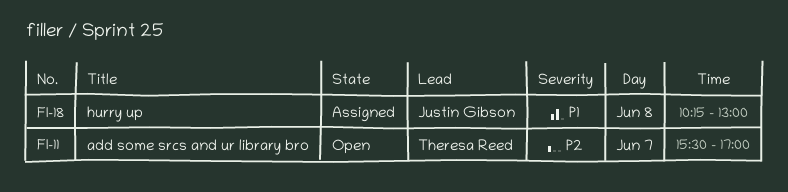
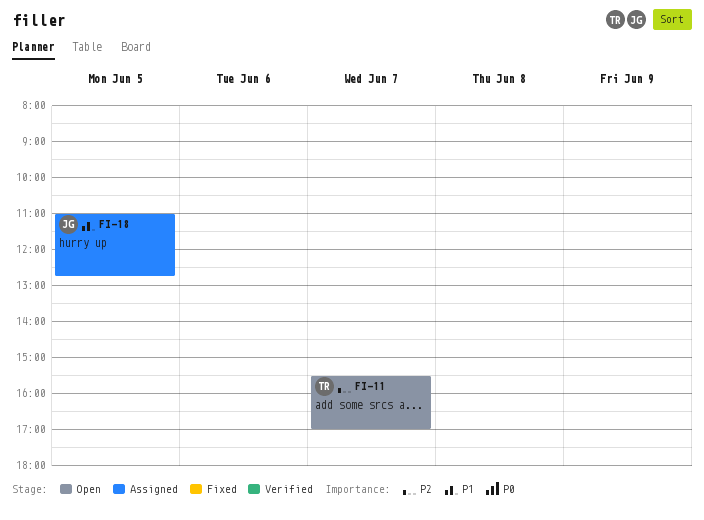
FI-18, day: Jun 8 -> Jun 5
FI-18, begins: 10:15 -> 11:00
FI-18, ends: 13:00 -> 12:45

